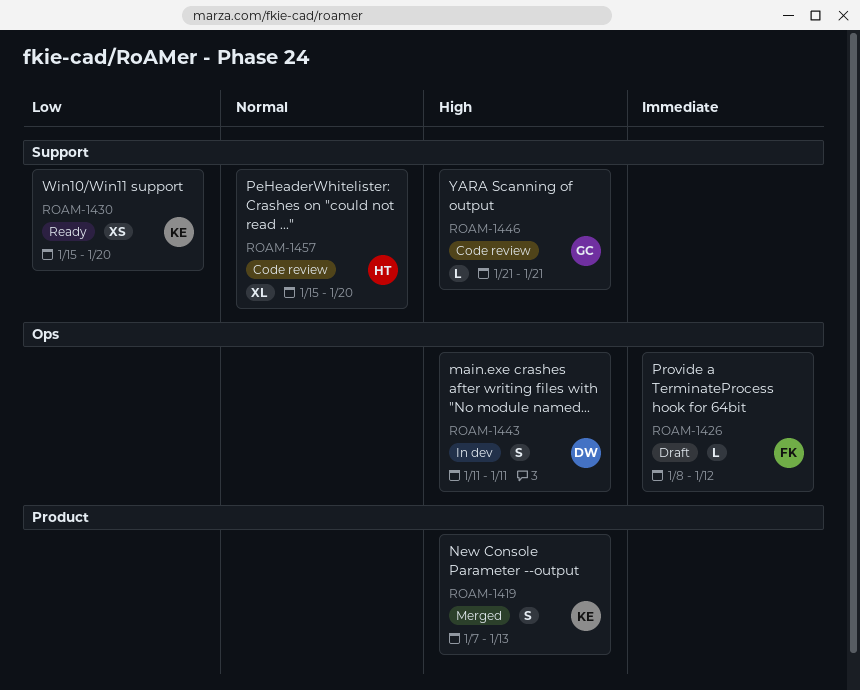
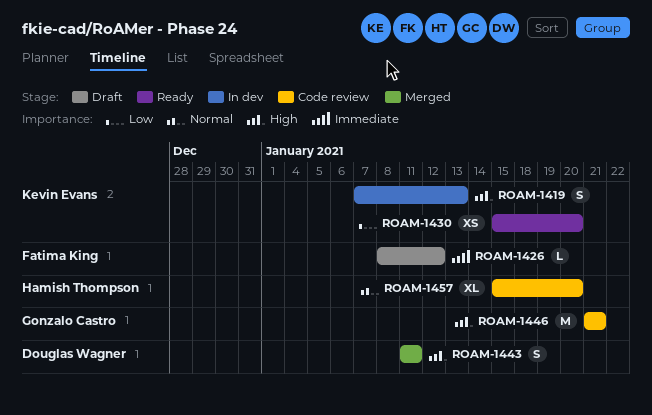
ROAM-1419, status: Merged -> In dev
ROAM-1443, status: In dev -> Merged
ROAM-1446, estimate: L -> M

